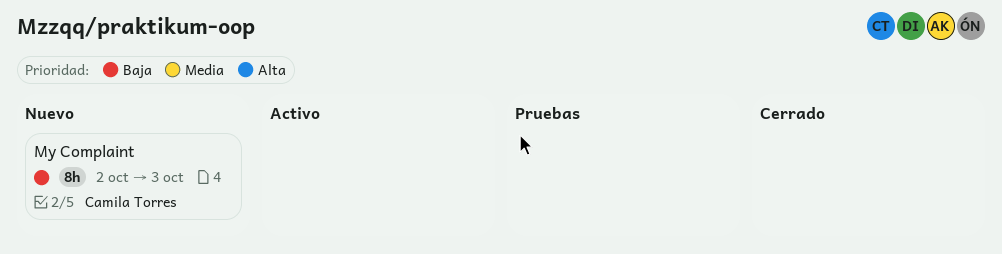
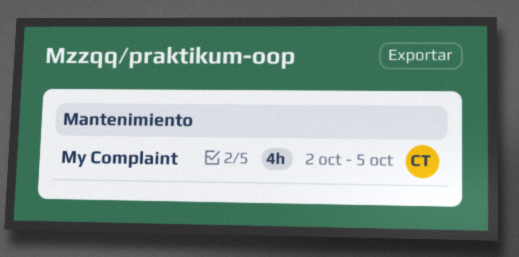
My Complaint, estimate: 8h -> 4h
My Complaint, due: Oct 3 -> Oct 5

